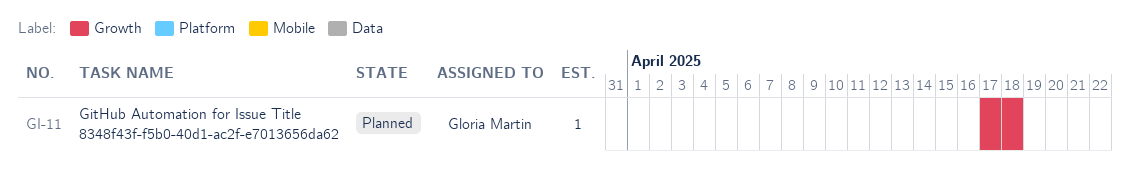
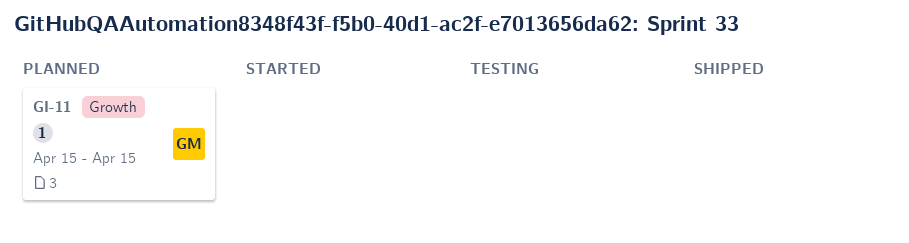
GI-11, start: Apr 17 -> Apr 15
GI-11, due: Apr 18 -> Apr 15

